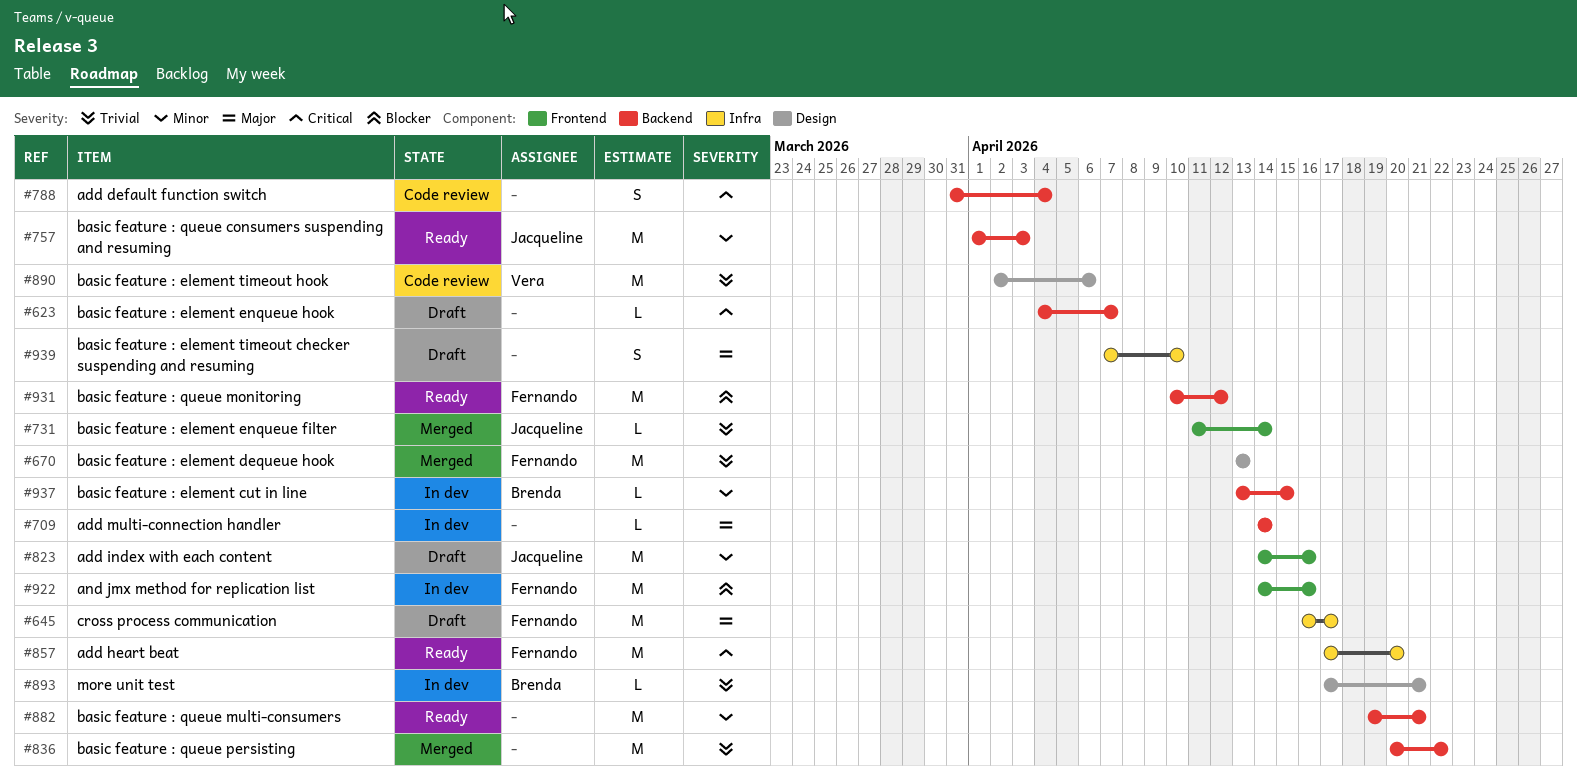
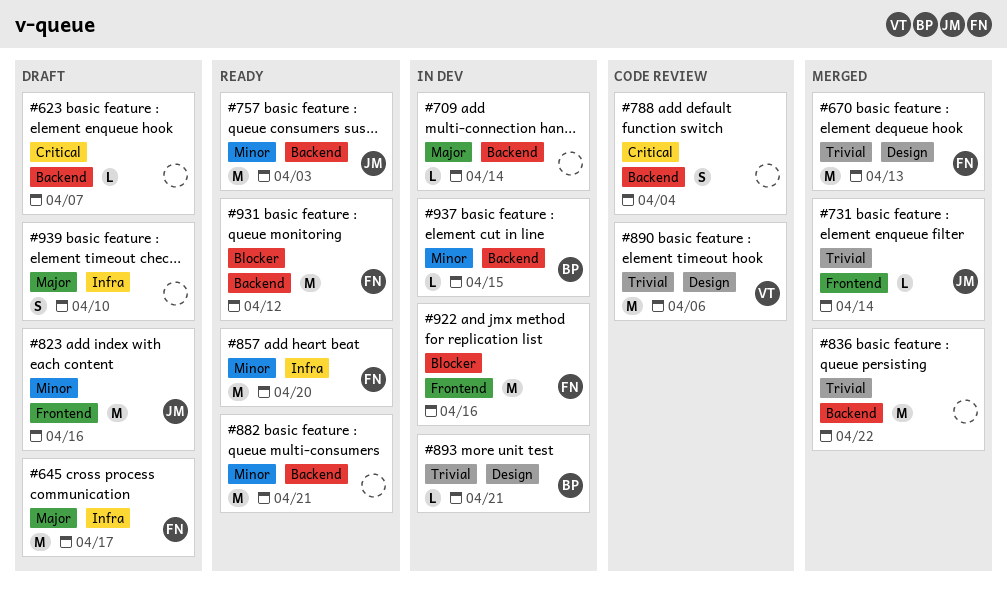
#857, priority: Critical -> Minor

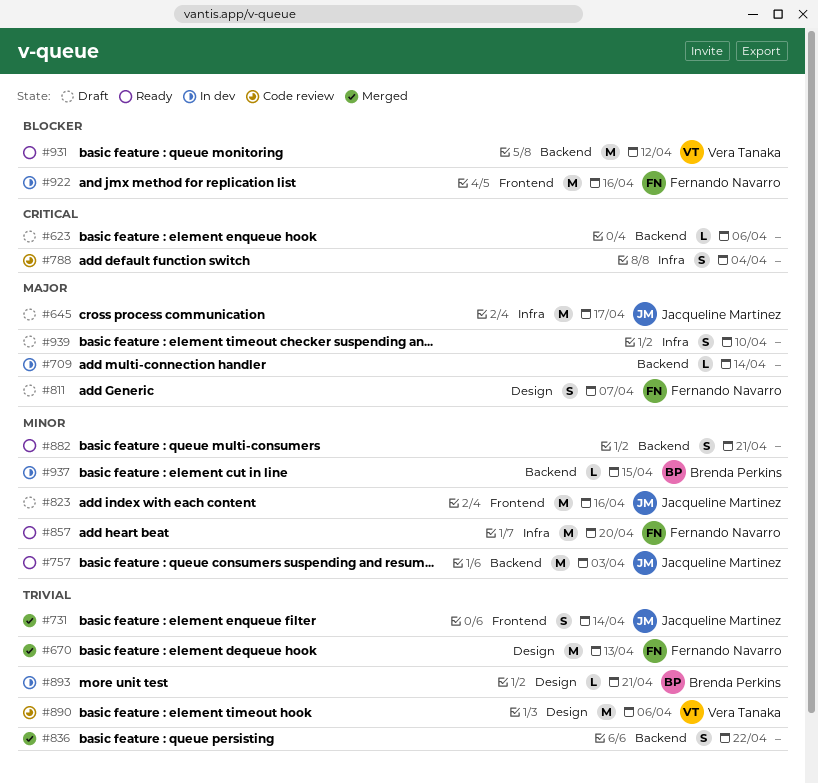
#623, due: Apr 7 -> Apr 6
#645, owner: Fernando Navarro -> Jacqueline Martinez
#731, estimate: L -> S
#788, label: Backend -> Infra
#811: none -> present
#836, estimate: M -> S
#882, estimate: M -> S
#931, owner: Fernando Navarro -> Vera Tanaka

